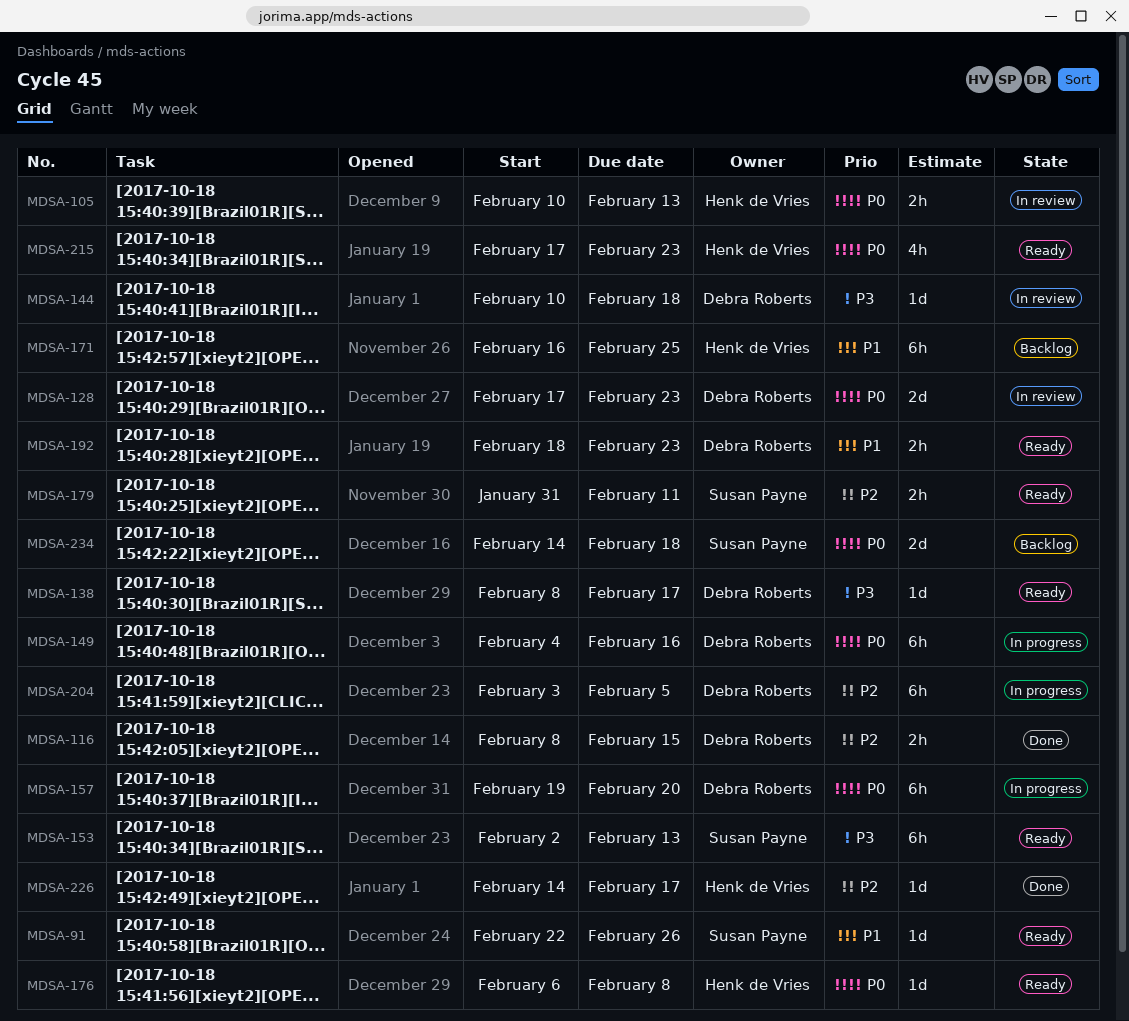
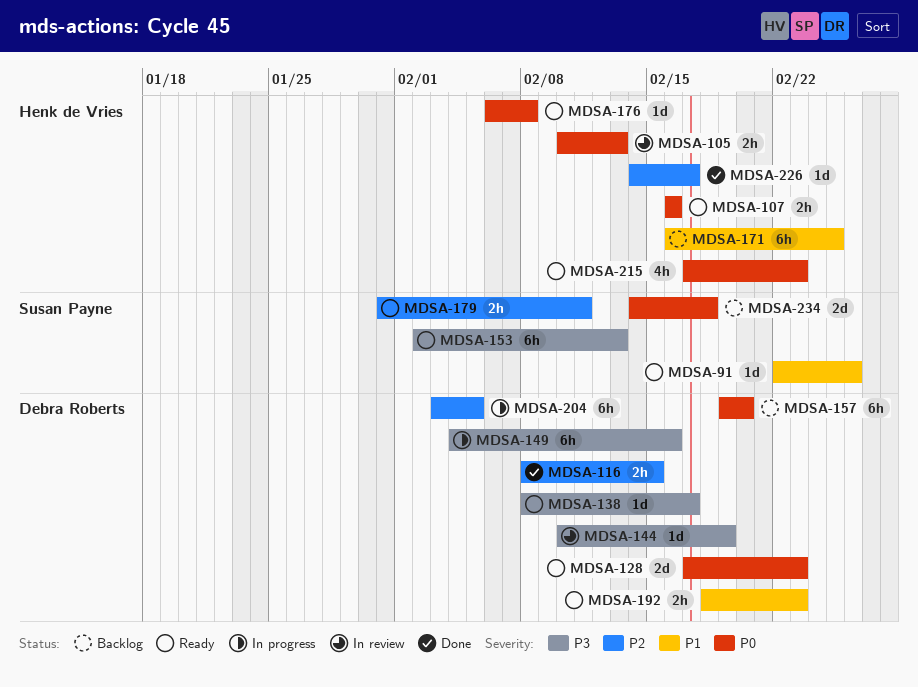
MDSA-107: none -> present
MDSA-128, status: In review -> Ready
MDSA-144, due: Feb 18 -> Feb 19
MDSA-149, priority: P0 -> P3
MDSA-157, status: In progress -> Backlog

